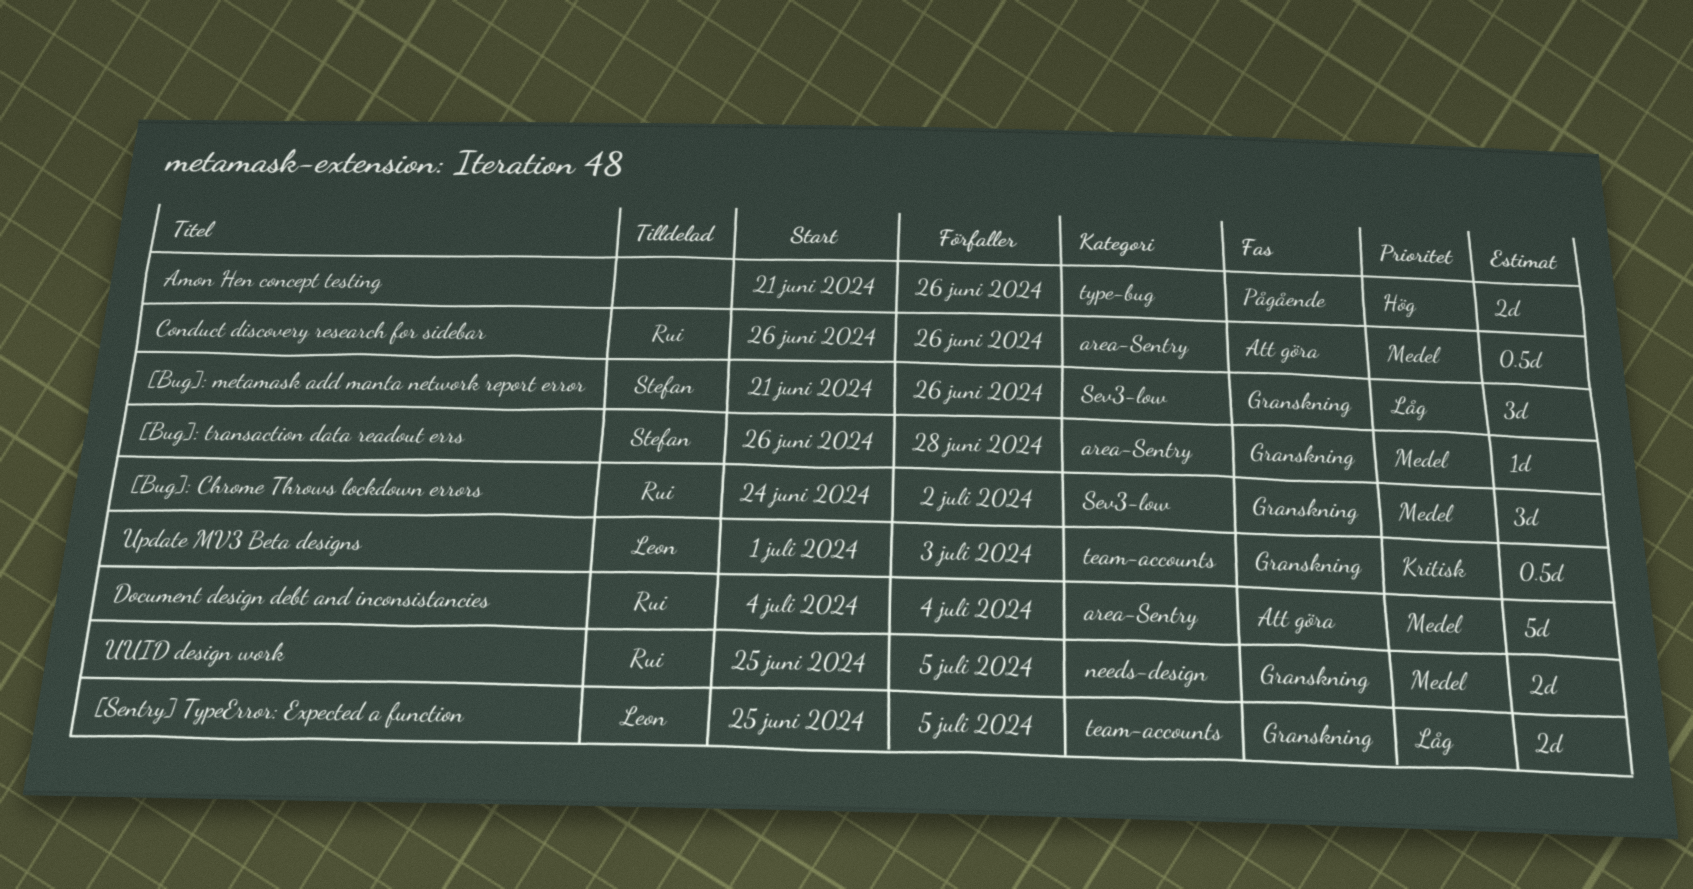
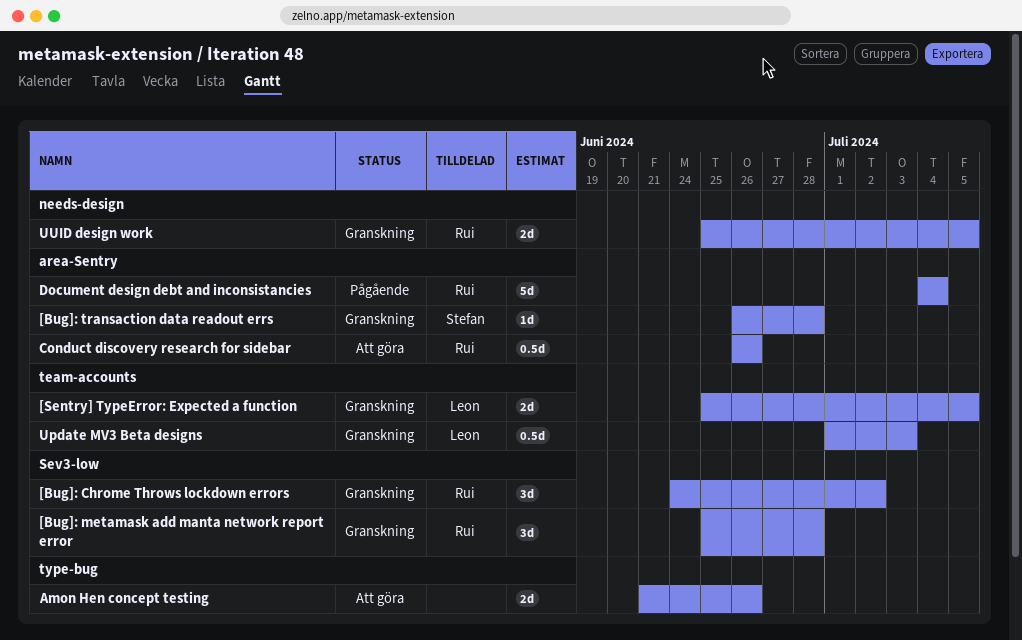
[Bug]: metamask add manta network report error, owner: Stefan -> Rui
[Bug]: metamask add manta network report error, start: Jun 21 -> Jun 25
[Bug]: metamask add manta network report error, due: Jun 26 -> Jun 28
Amon Hen concept testing, status: Pågående -> Att göra
Document design debt and inconsistancies, status: Att göra -> Pågående

